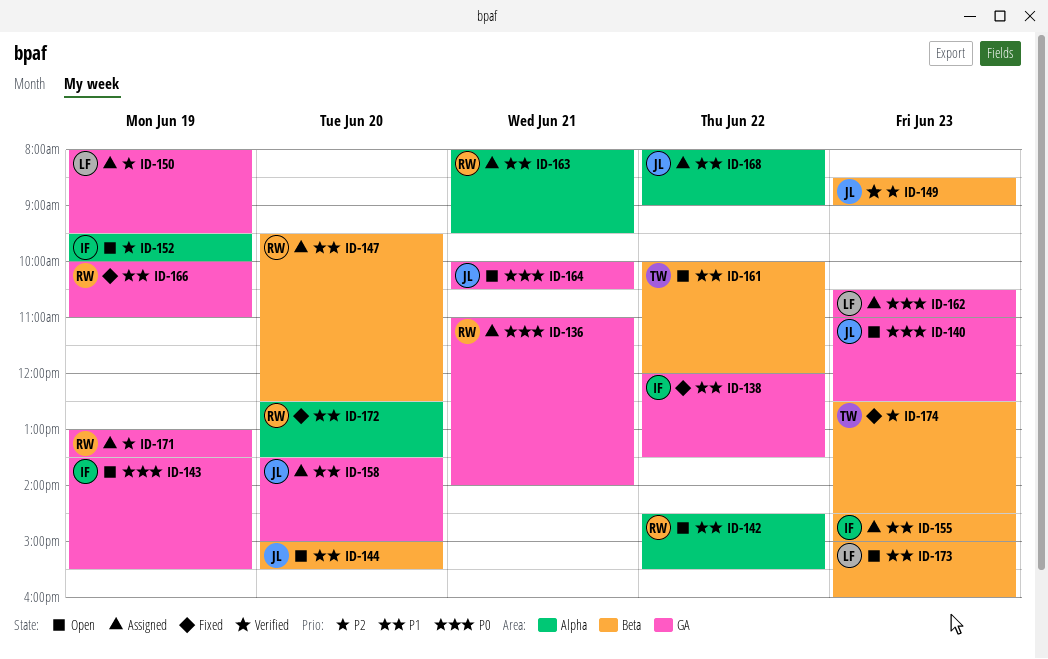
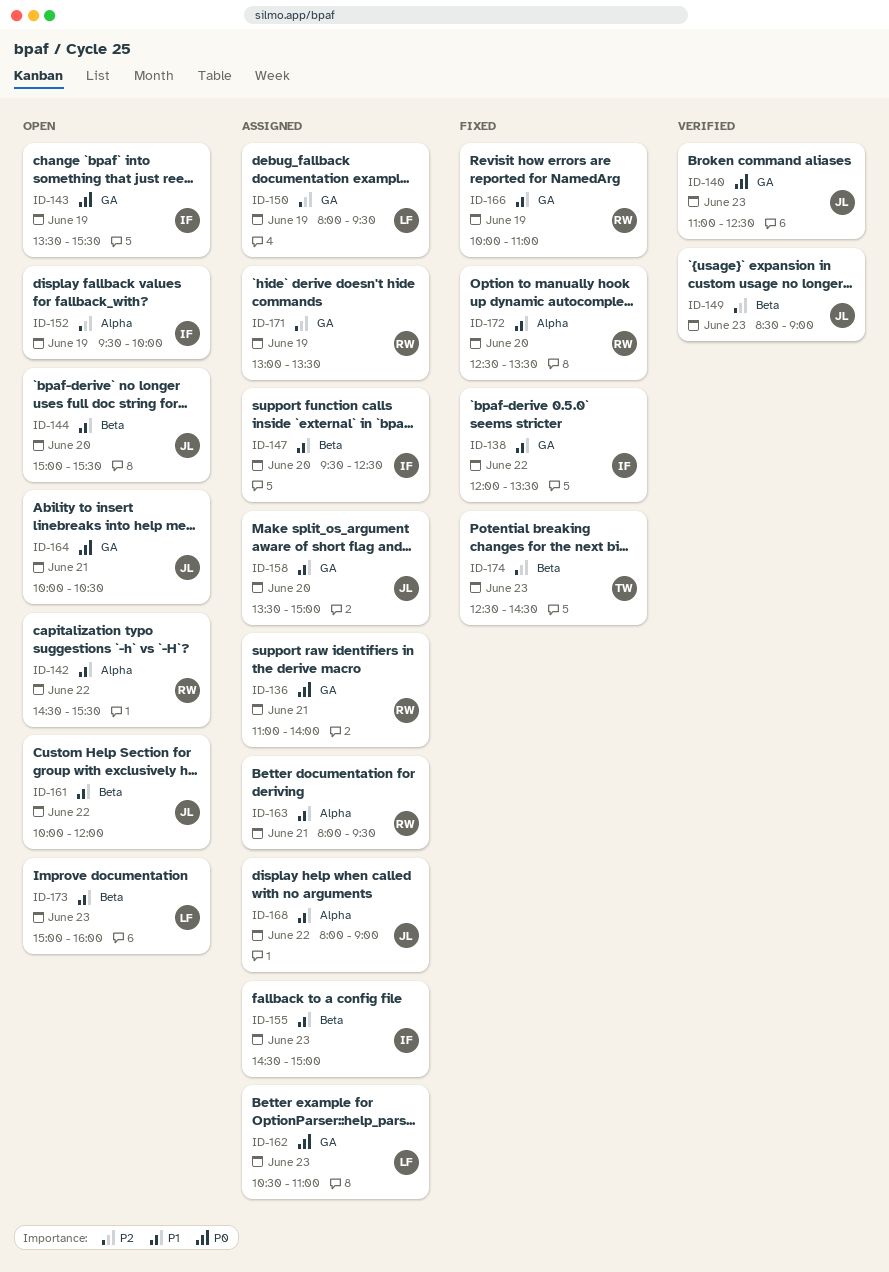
ID-140, status: Open -> Verified
ID-147, owner: RW -> IF
ID-161, owner: TW -> JL

